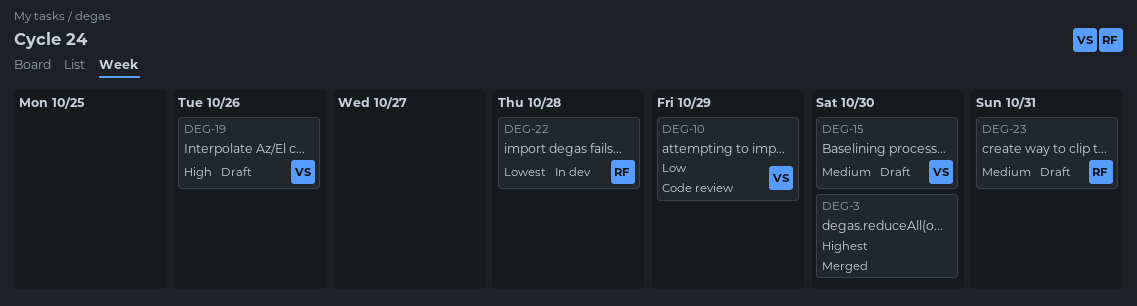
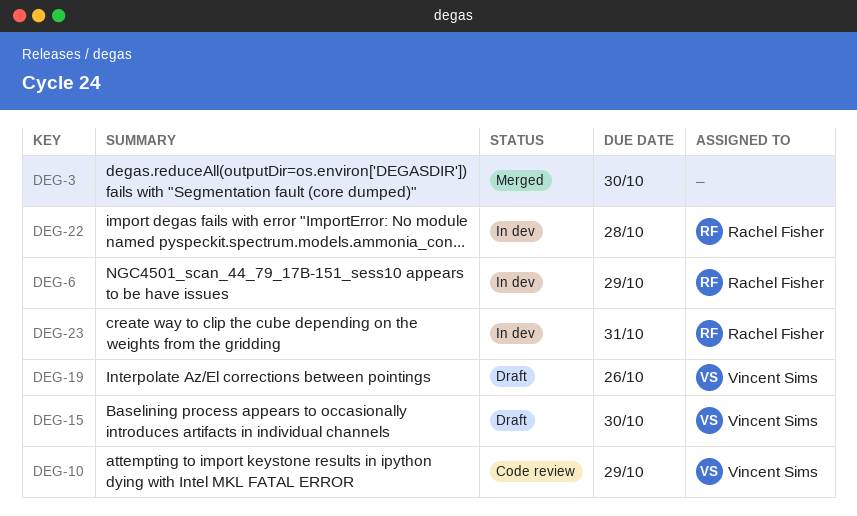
DEG-6: none -> present
DEG-23, status: Draft -> In dev

